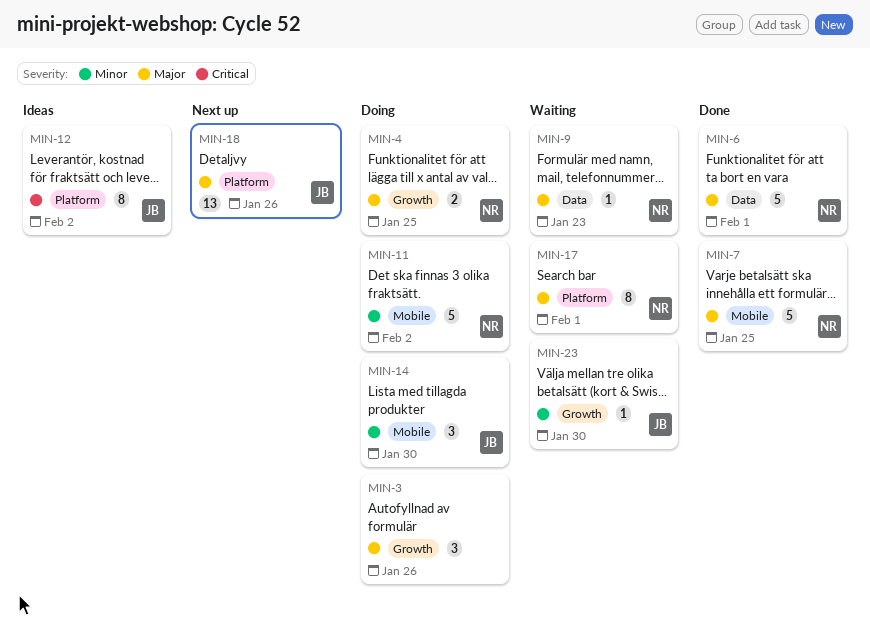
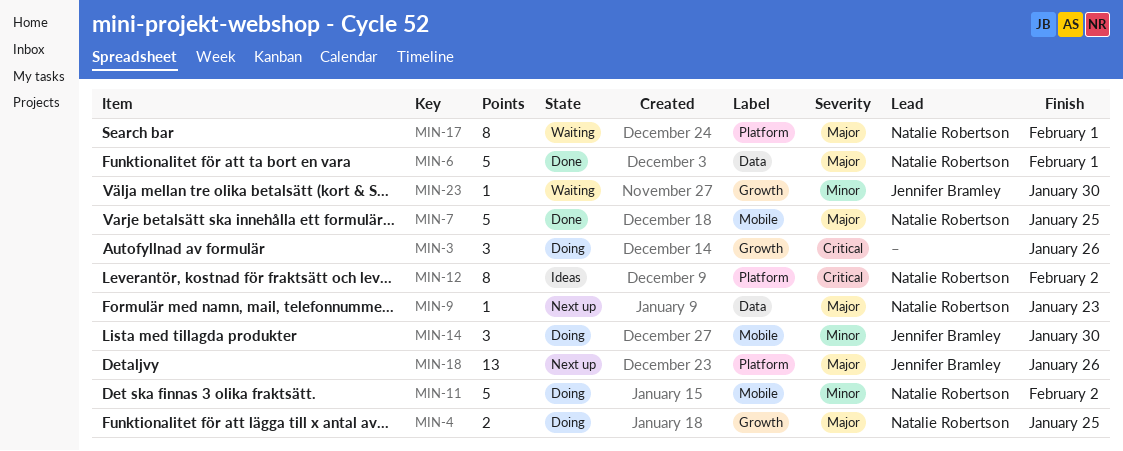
MIN-3, priority: Major -> Critical
MIN-9, status: Waiting -> Next up
MIN-12, owner: Jennifer Bramley -> Natalie Robertson

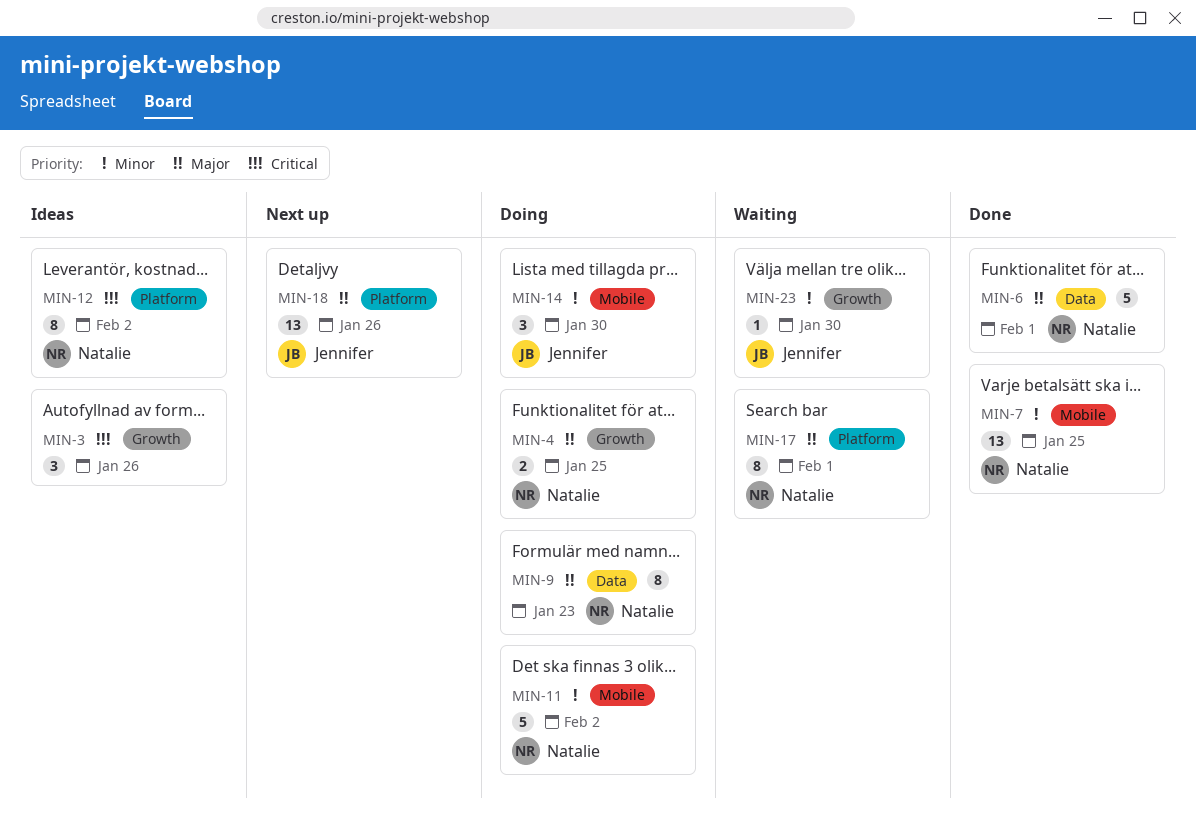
MIN-3, status: Doing -> Ideas
MIN-7, priority: Major -> Minor
MIN-7, estimate: 5 -> 13
MIN-9, status: Next up -> Doing
MIN-9, estimate: 1 -> 8

